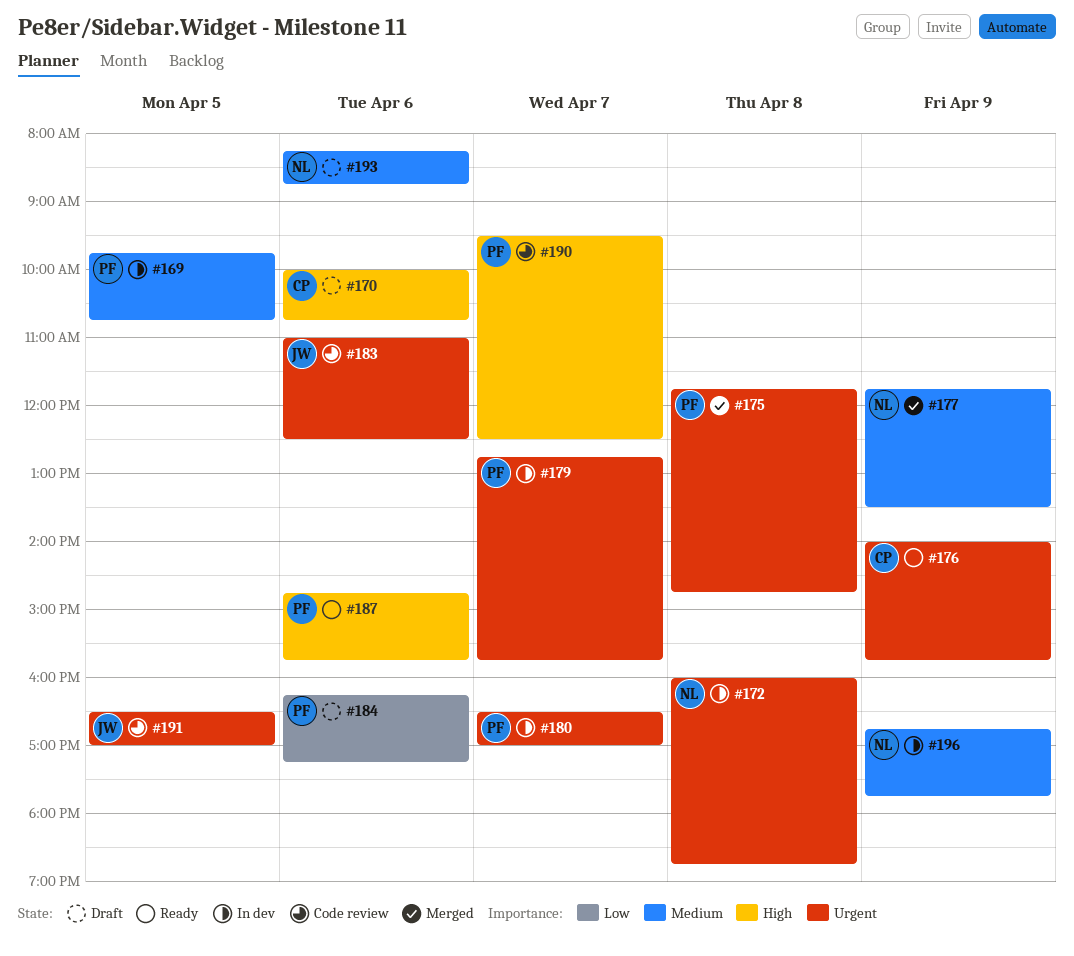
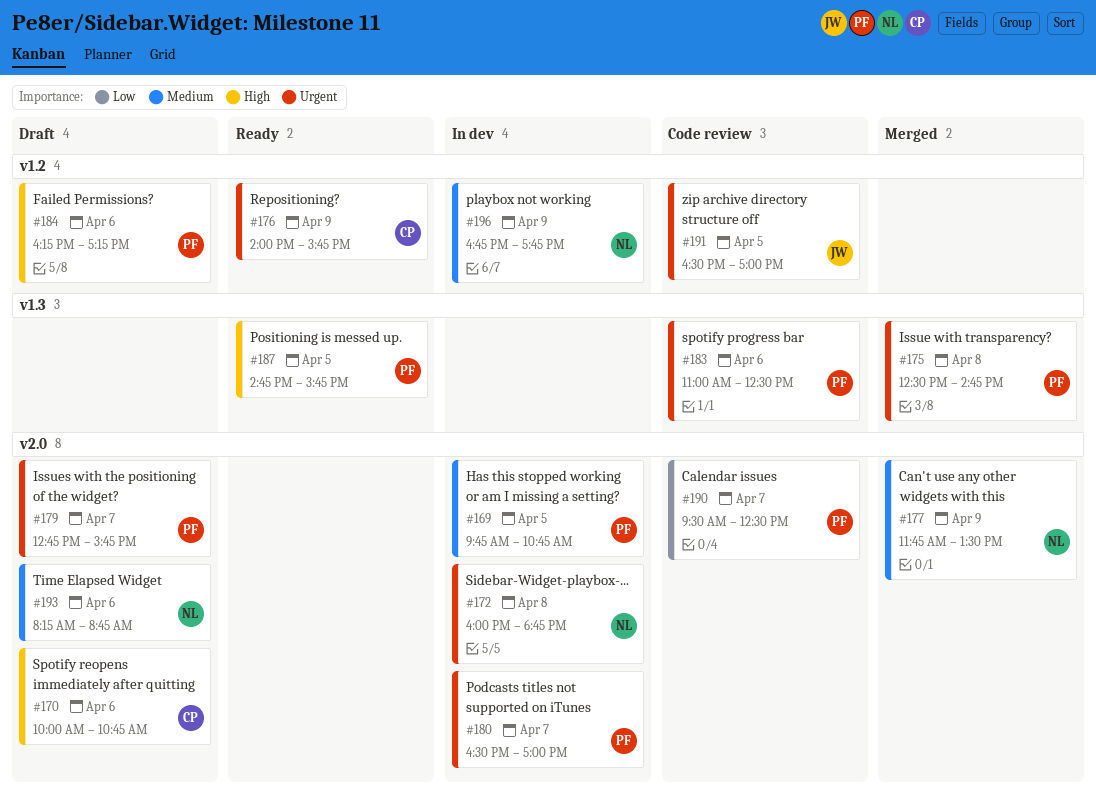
#175, begins: 11:45 -> 12:30
#179, status: In dev -> Draft
#183, owner: JW -> PF
#184, priority: Low -> High
#187, day: Apr 6 -> Apr 5
#190, priority: High -> Low

